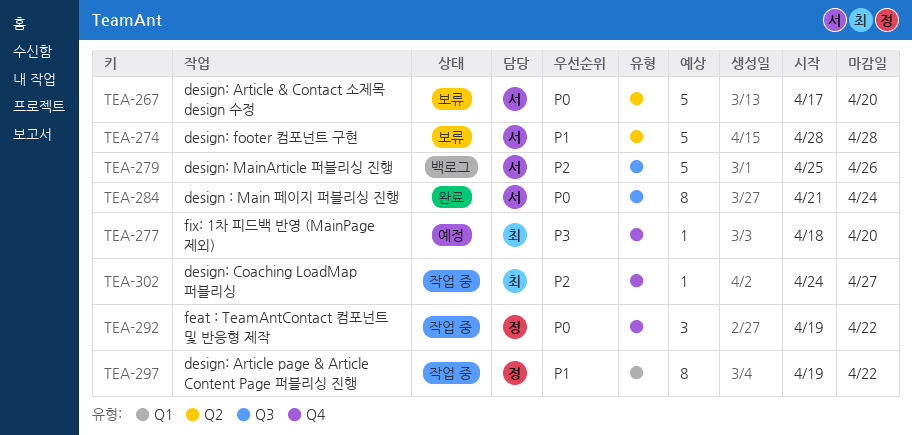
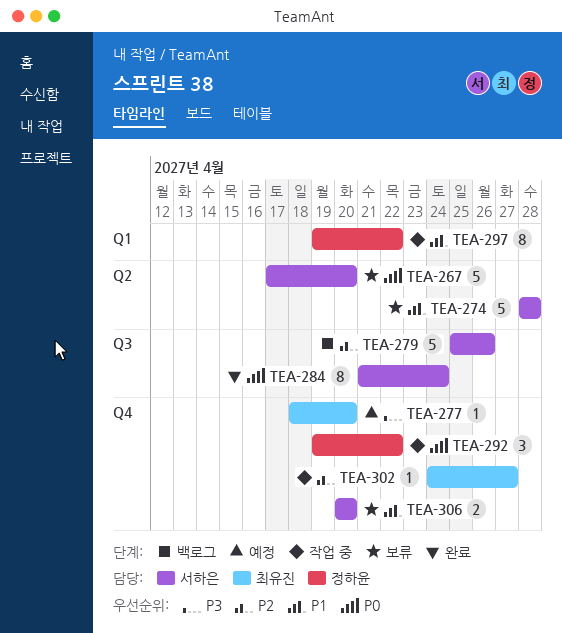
TEA-306: none -> present

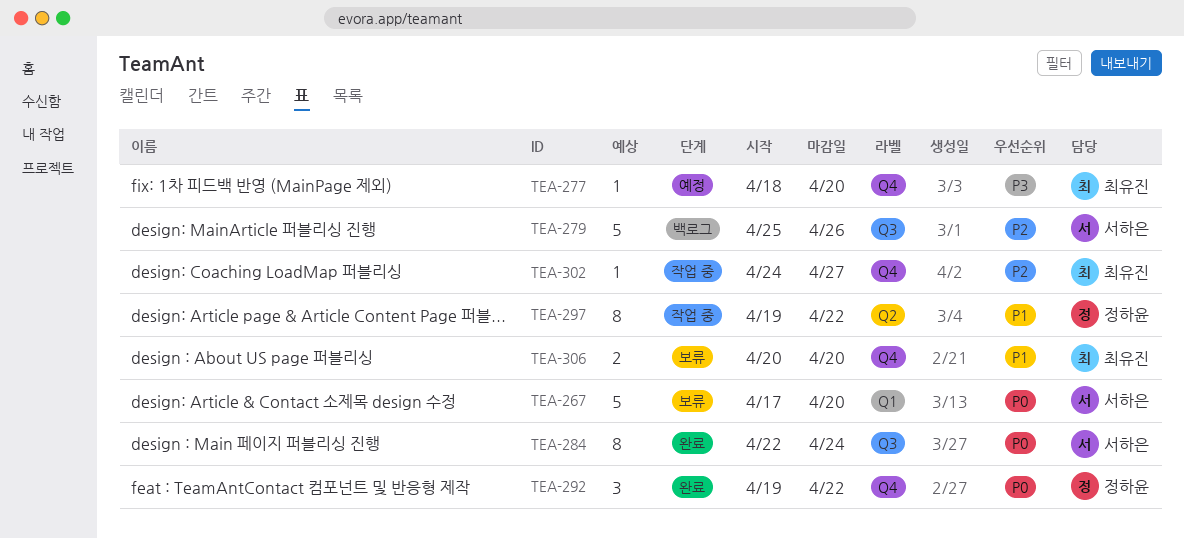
TEA-267, label: Q2 -> Q1
TEA-274: present -> none
TEA-284, start: Apr 21 -> Apr 22
TEA-292, status: 작업 중 -> 완료
TEA-297, label: Q1 -> Q2
TEA-306, owner: 서하은 -> 최유진

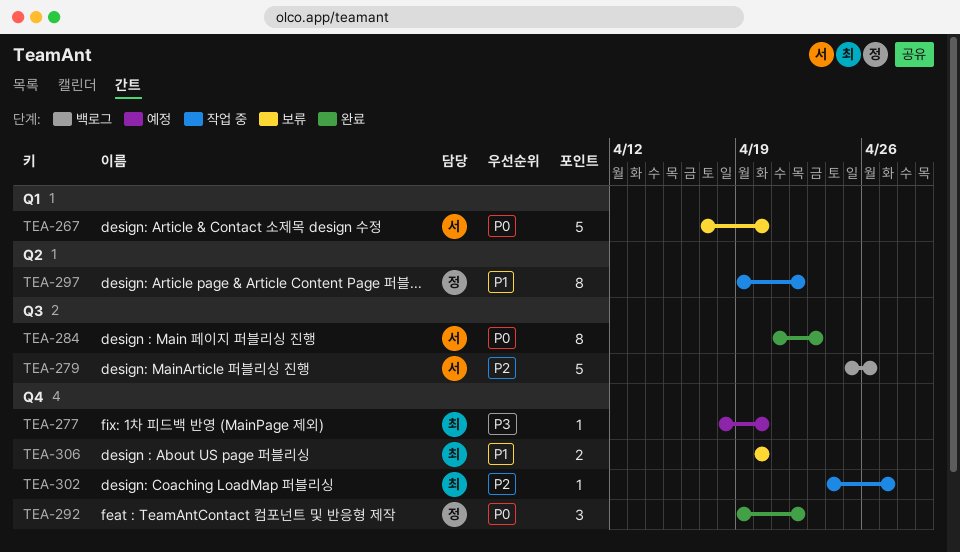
TEA-284, start: Apr 22 -> Apr 21
TEA-284, due: Apr 24 -> Apr 23

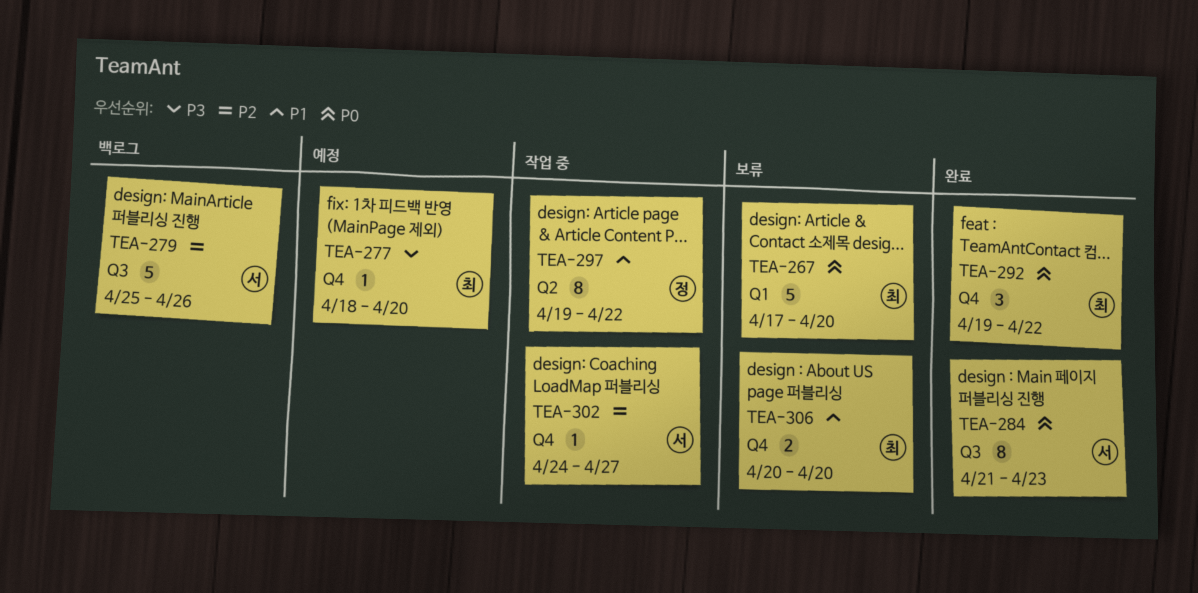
TEA-267, owner: 서 -> 최
TEA-292, owner: 정 -> 최
TEA-302, owner: 최 -> 서

